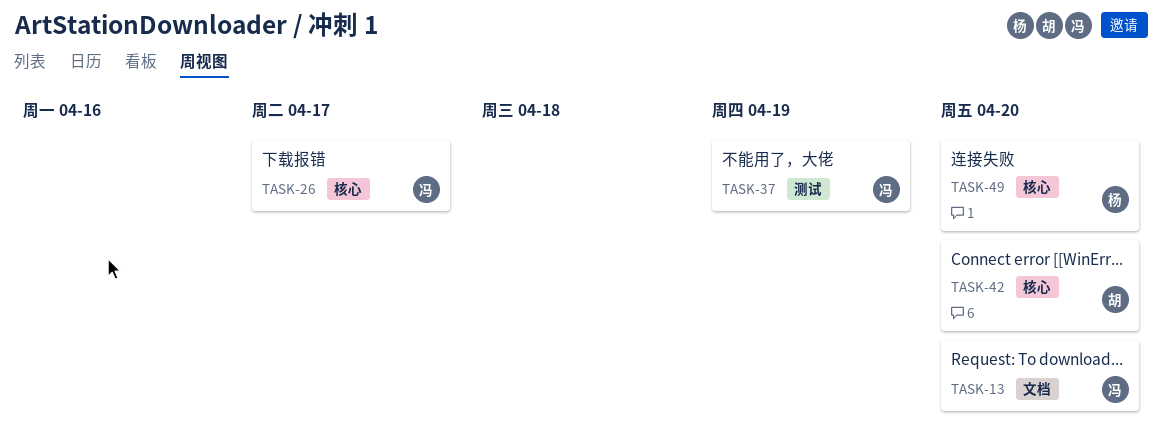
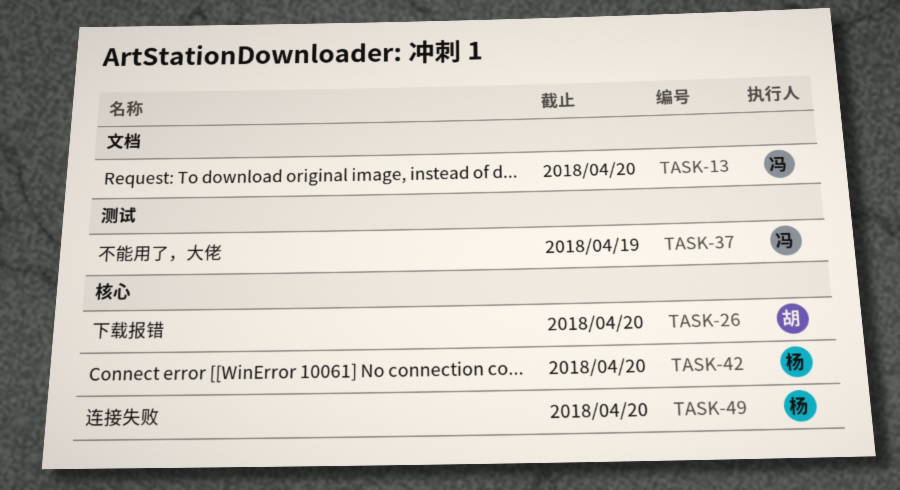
TASK-26, owner: 冯 -> 胡
TASK-26, due: Apr 17 -> Apr 20
TASK-42, owner: 胡 -> 杨

